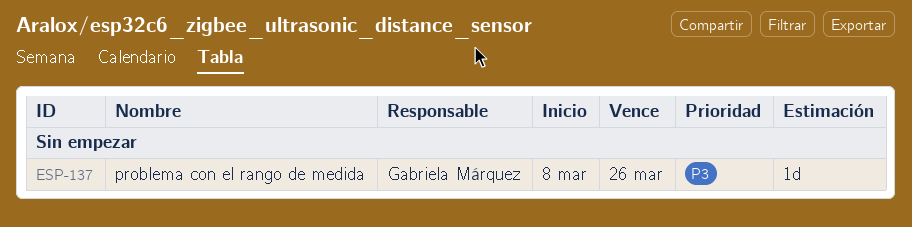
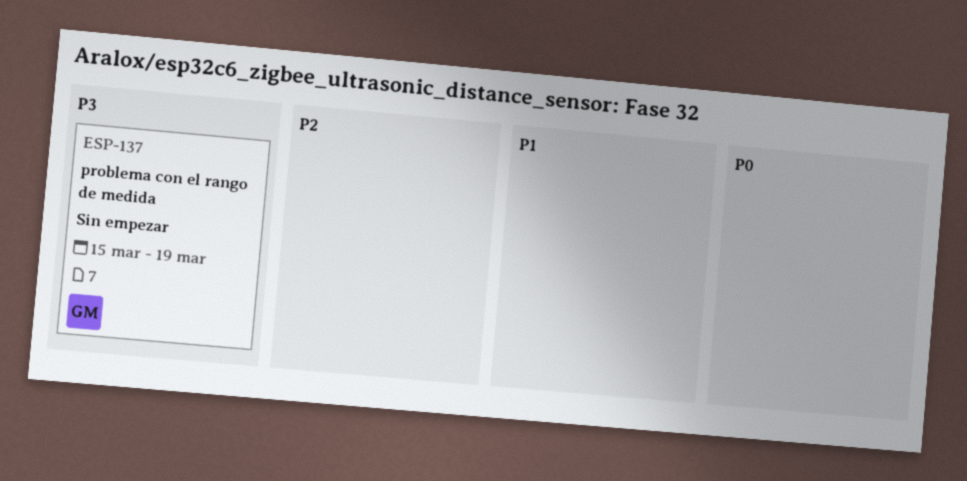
ESP-137, start: Mar 8 -> Mar 15
ESP-137, due: Mar 26 -> Mar 19

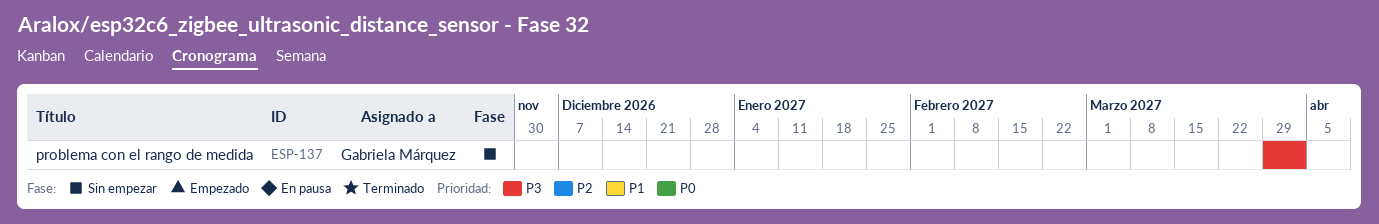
ESP-137, start: Mar 15 -> Mar 29
ESP-137, due: Mar 19 -> Apr 2

